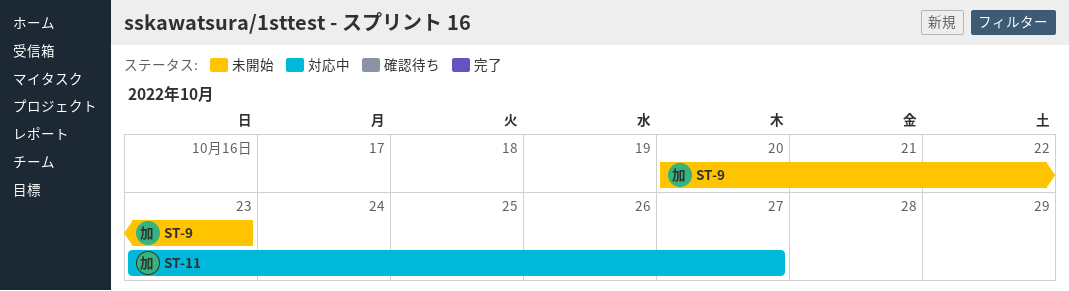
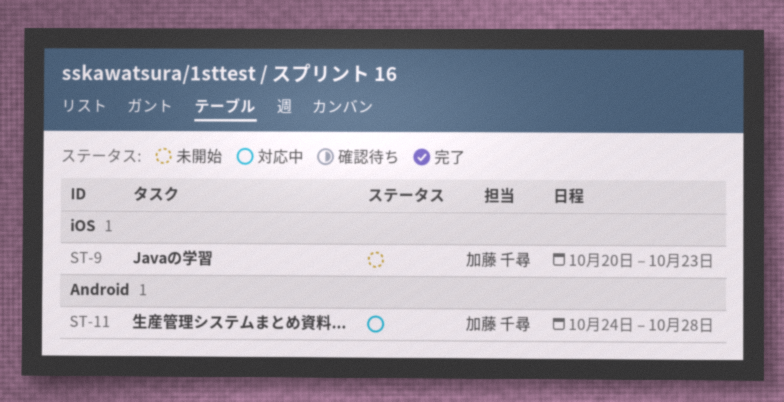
ST-11, start: Oct 23 -> Oct 24
ST-11, due: Oct 27 -> Oct 28

